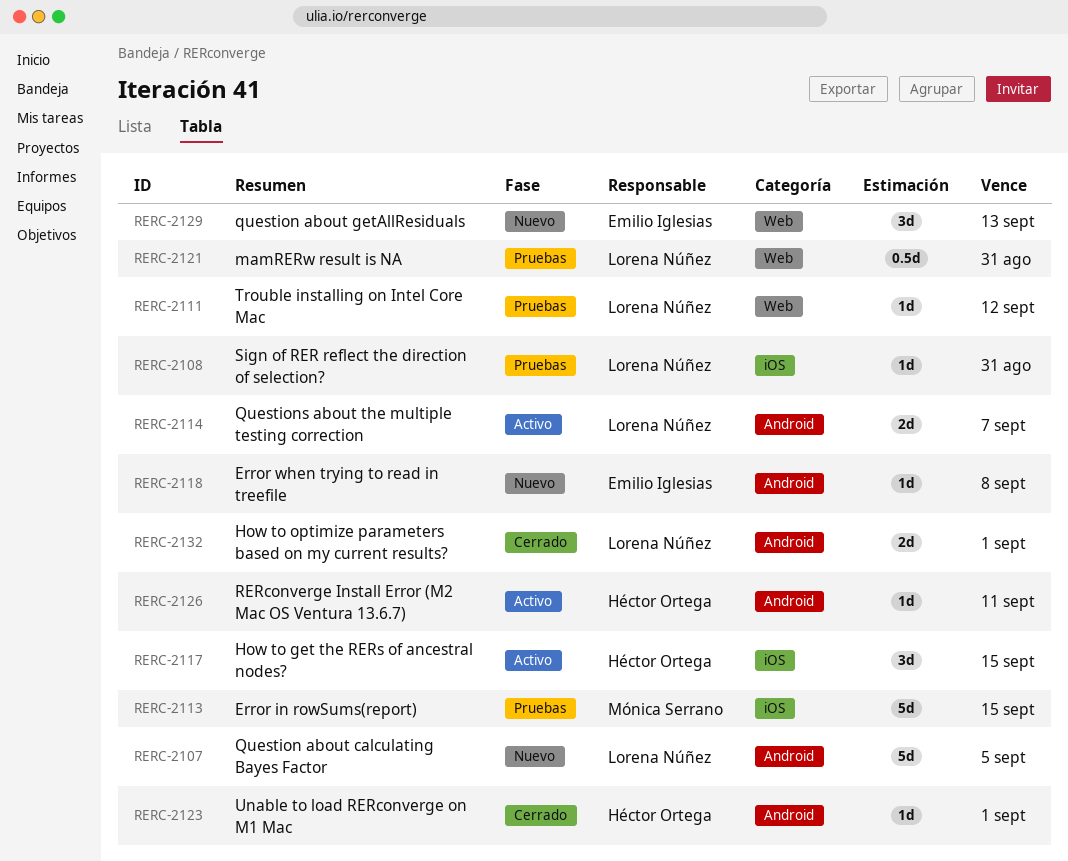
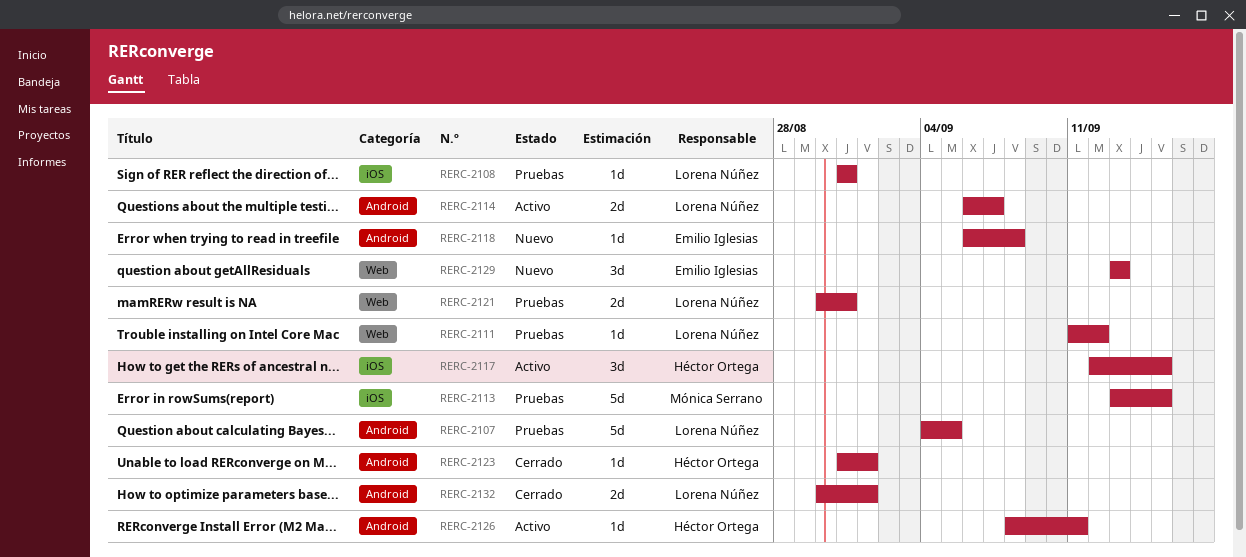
RERC-2107, status: Nuevo -> Pruebas
RERC-2121, estimate: 0.5d -> 2d

